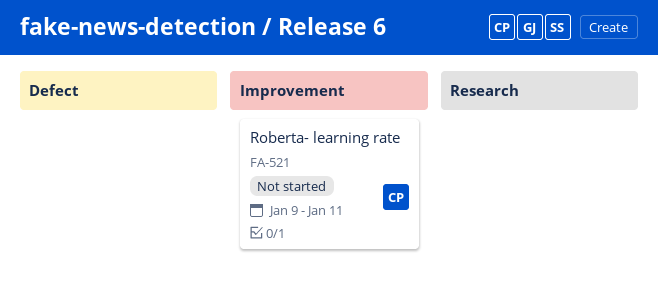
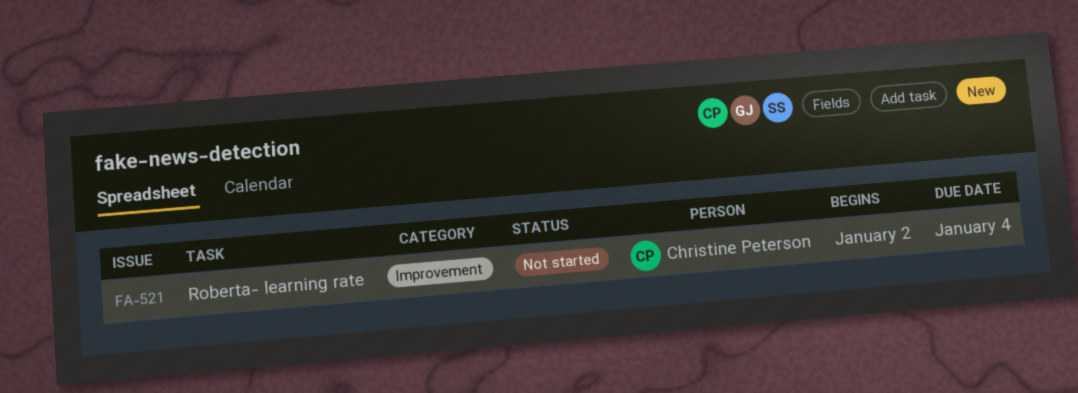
FA-521, start: Jan 9 -> Jan 2
FA-521, due: Jan 11 -> Jan 4

